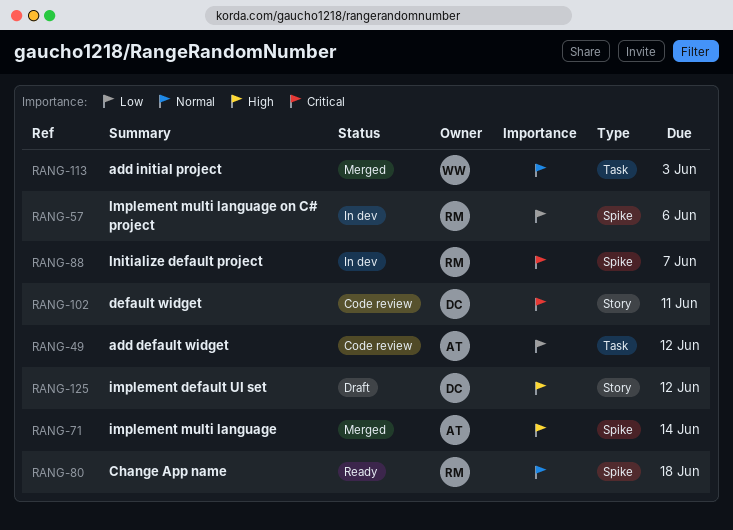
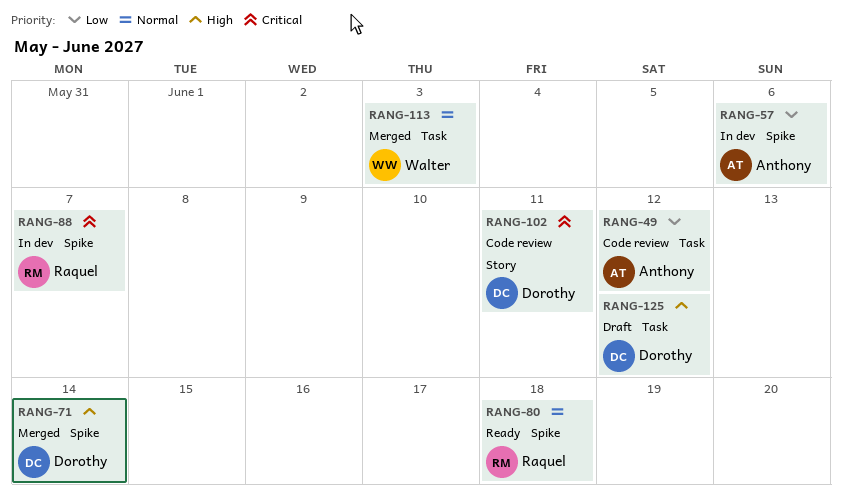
RANG-57, owner: Raquel -> Anthony
RANG-71, owner: Anthony -> Dorothy
RANG-125, label: Story -> Task

